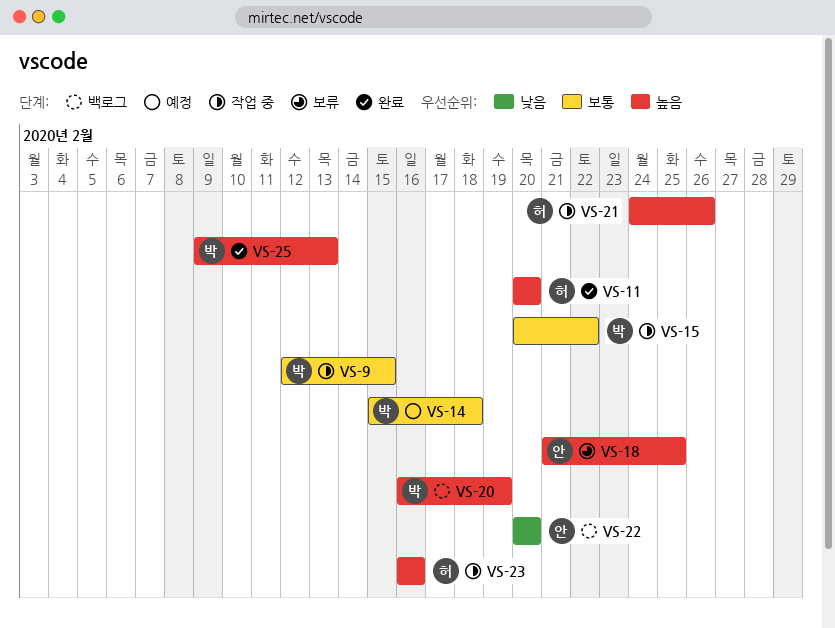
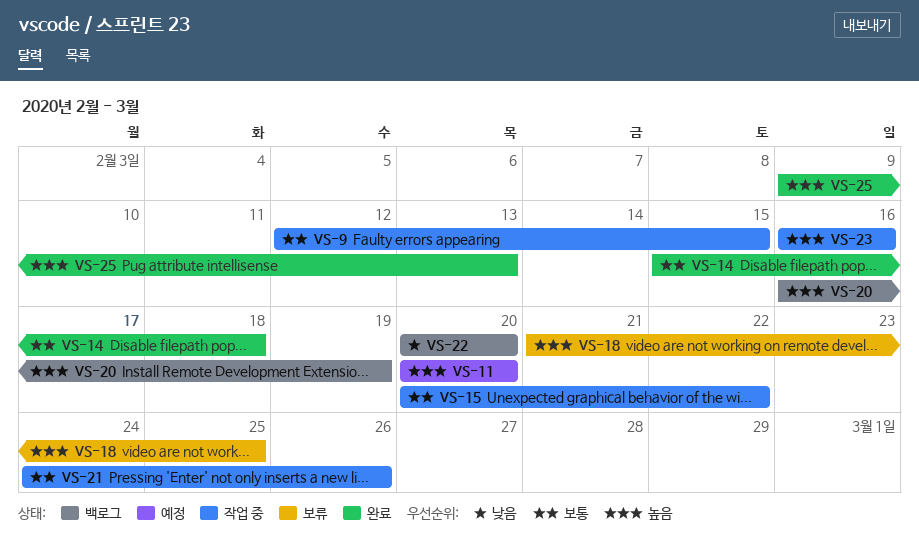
VS-11, status: 완료 -> 예정
VS-14, status: 예정 -> 완료
VS-21, priority: 높음 -> 보통

